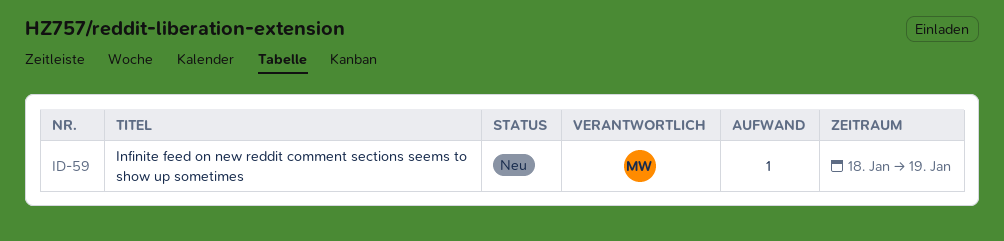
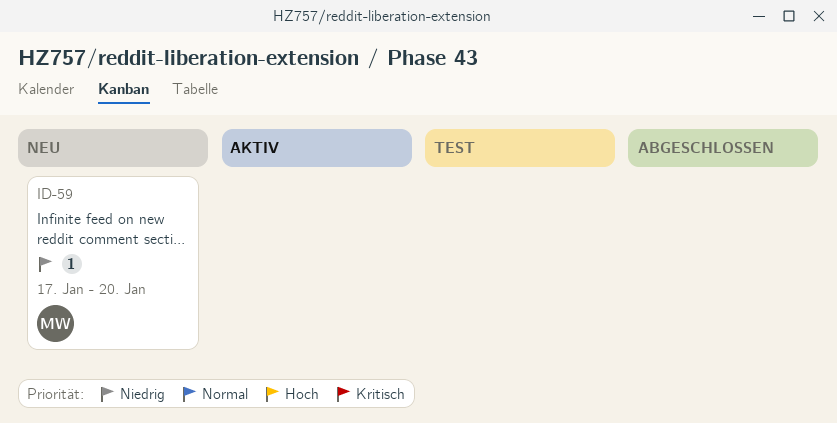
ID-59, start: Jan 18 -> Jan 17
ID-59, due: Jan 19 -> Jan 20

